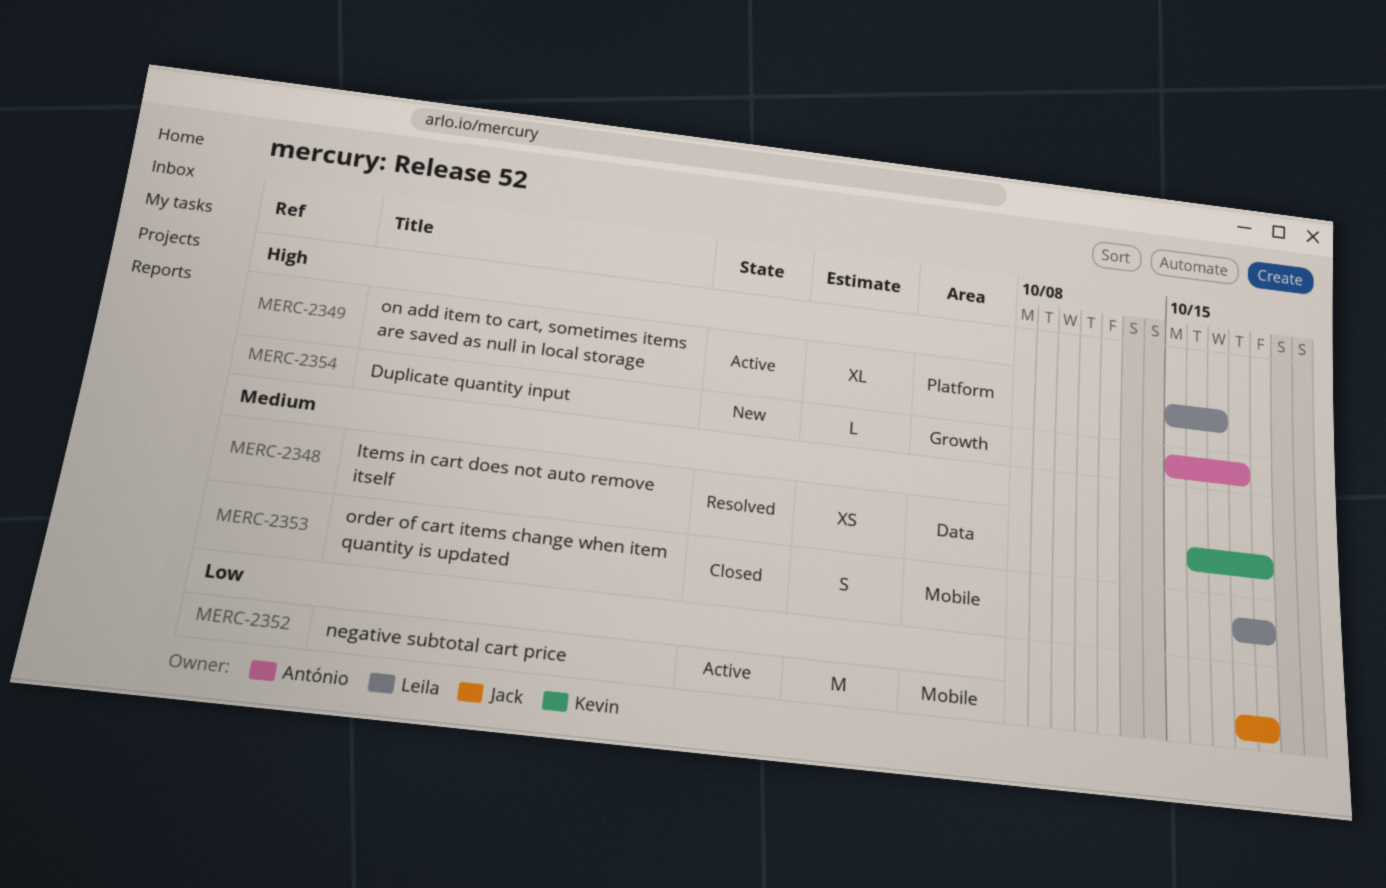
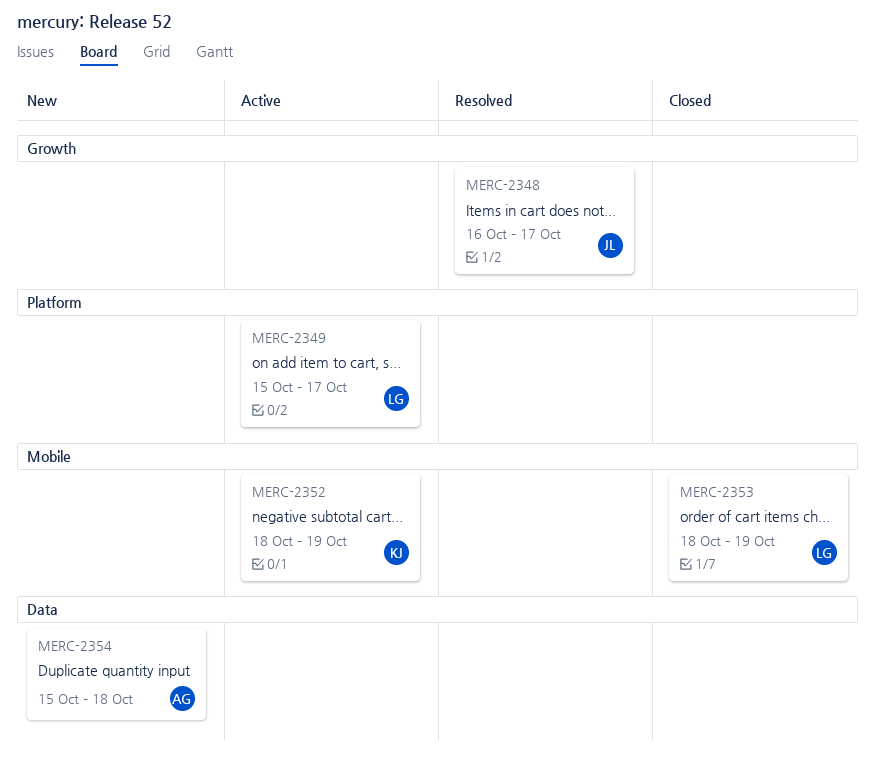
MERC-2348, owner: Kevin -> Jack
MERC-2348, label: Data -> Growth
MERC-2348, due: Oct 19 -> Oct 17
MERC-2352, owner: Jack -> Kevin
MERC-2354, label: Growth -> Data

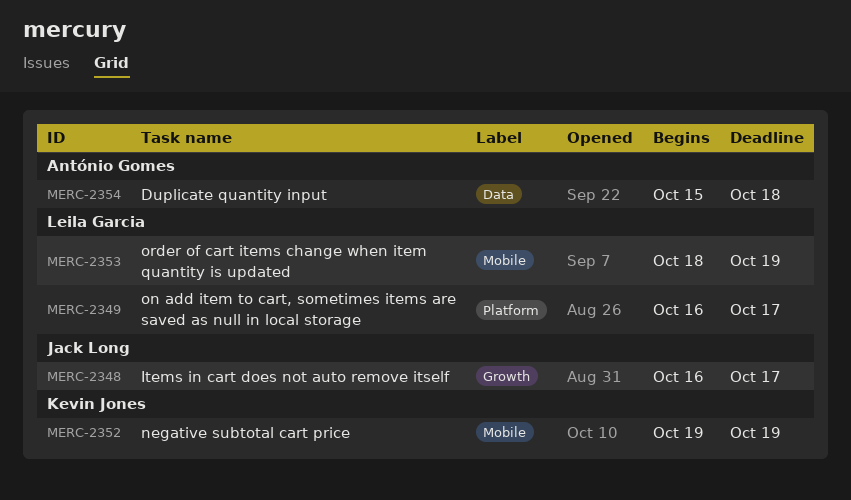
MERC-2349, start: Oct 15 -> Oct 16
MERC-2352, start: Oct 18 -> Oct 19

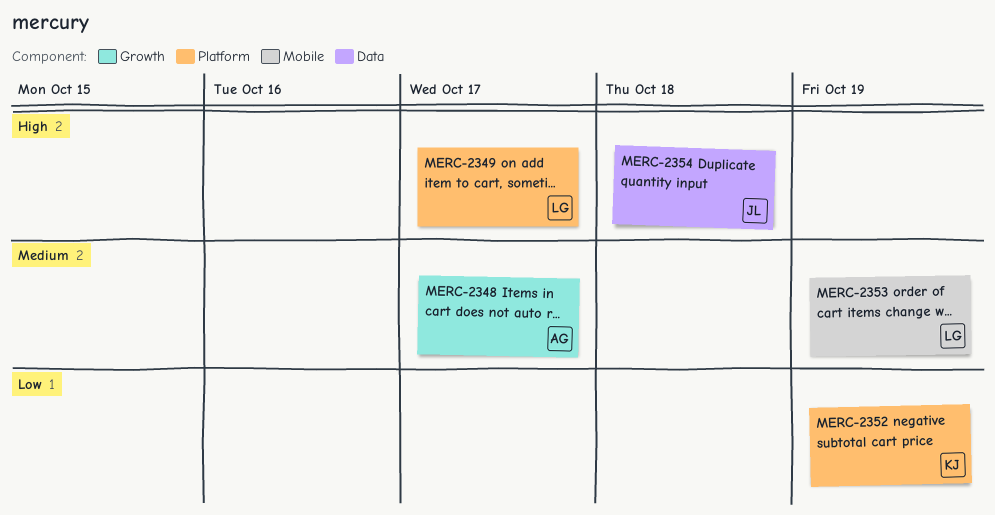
MERC-2348, owner: Jack Long -> António Gomes
MERC-2352, label: Mobile -> Platform
MERC-2354, owner: António Gomes -> Jack Long

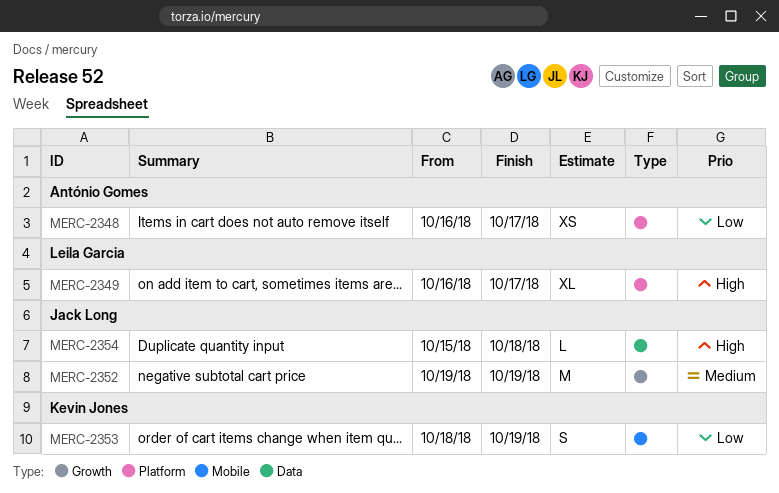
MERC-2348, priority: Medium -> Low
MERC-2348, label: Growth -> Platform
MERC-2352, owner: Kevin Jones -> Jack Long
MERC-2352, priority: Low -> Medium
MERC-2352, label: Platform -> Growth
MERC-2353, owner: Leila Garcia -> Kevin Jones
MERC-2353, priority: Medium -> Low

